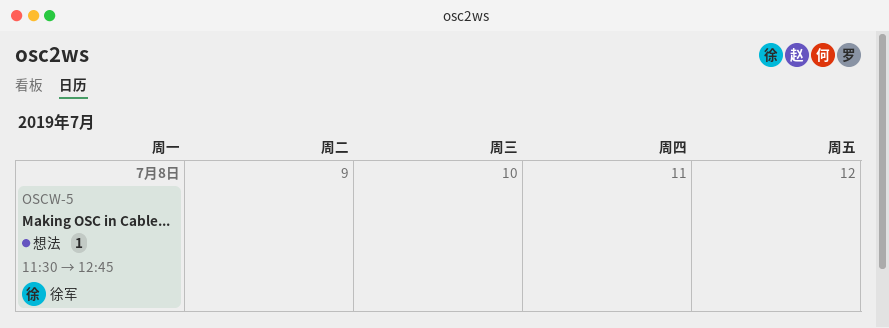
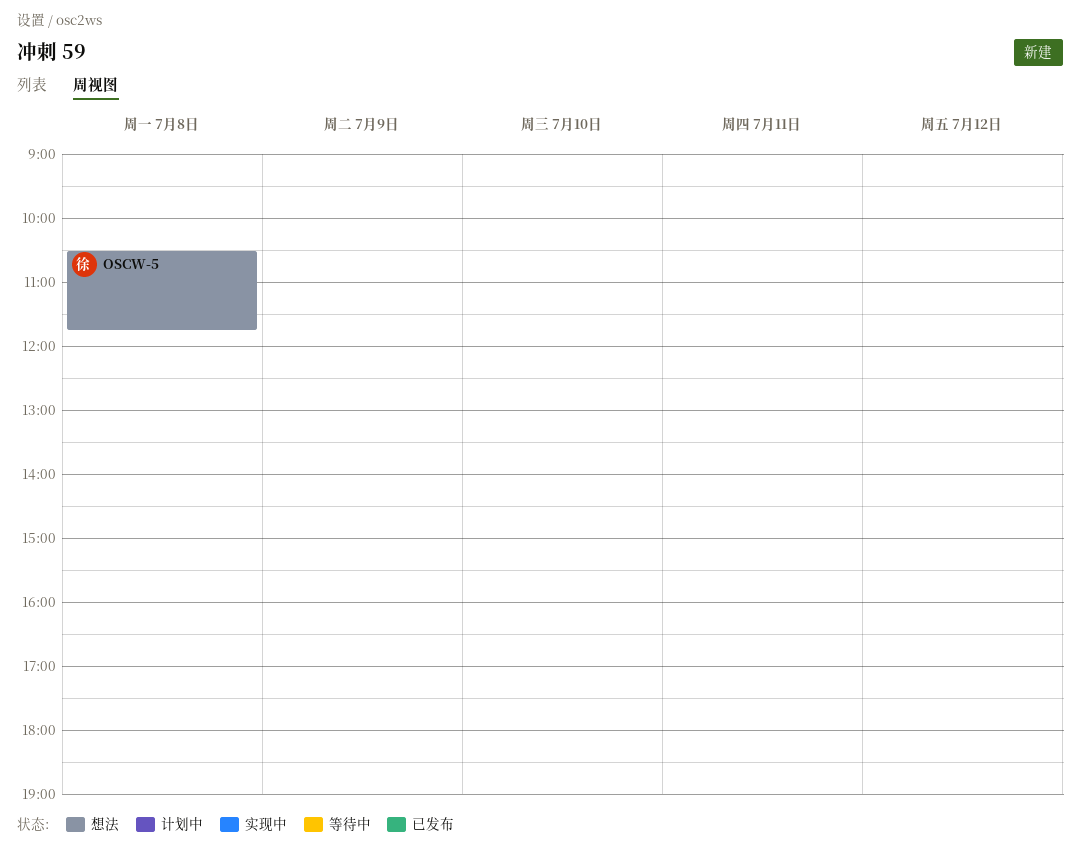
OSCW-5, begins: 11:30 -> 10:30
OSCW-5, ends: 12:45 -> 11:45

